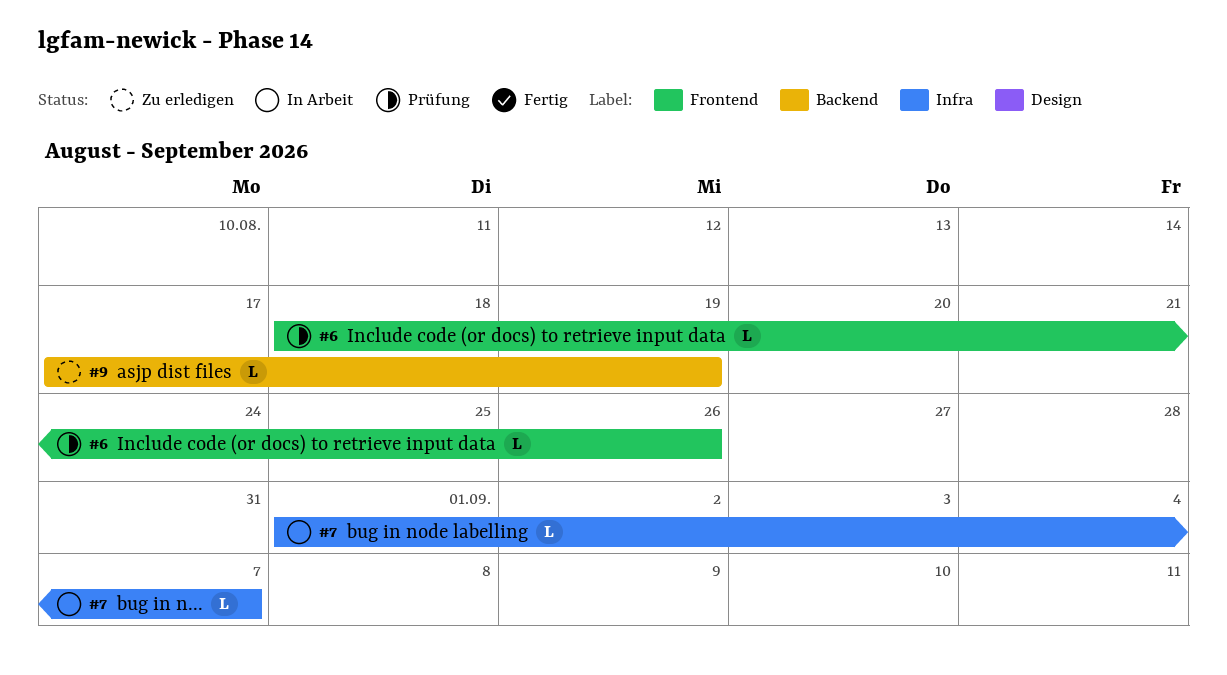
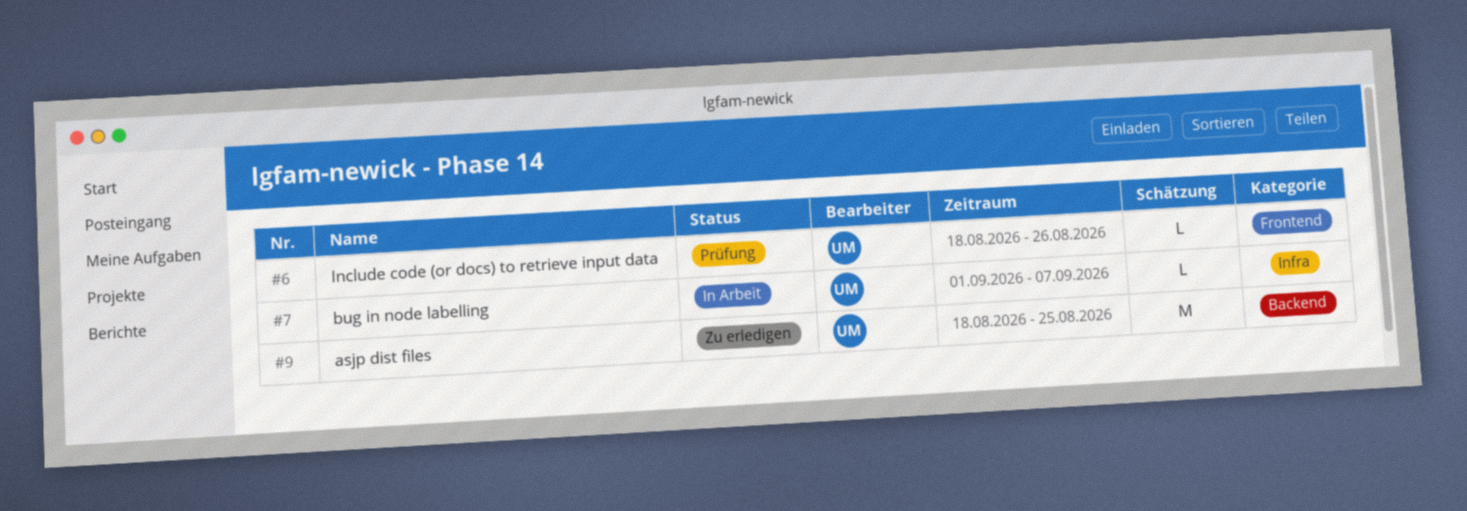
#9, estimate: L -> M
#9, start: Aug 17 -> Aug 18
#9, due: Aug 19 -> Aug 25

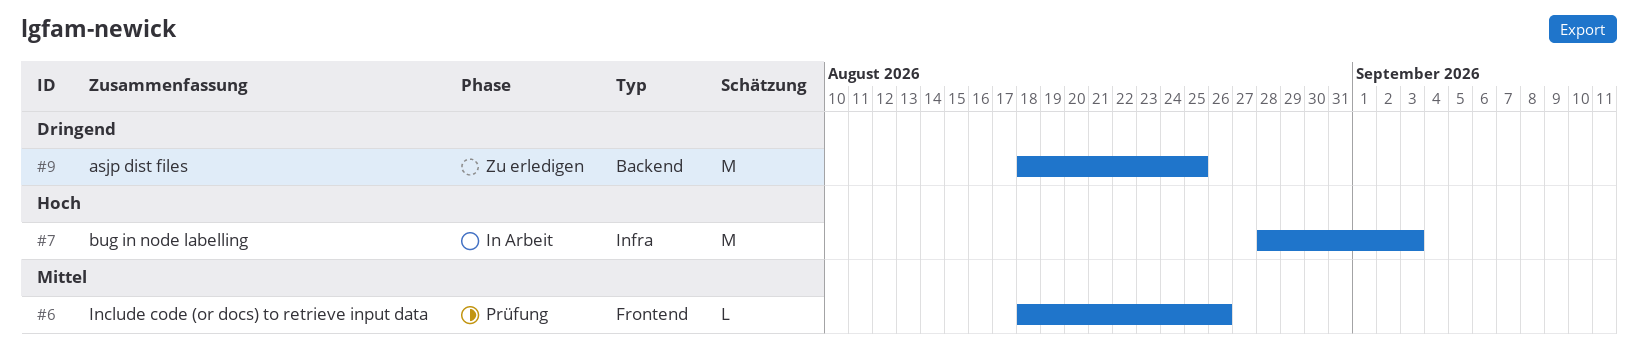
#7, estimate: L -> M
#7, start: Sep 1 -> Aug 28
#7, due: Sep 7 -> Sep 3

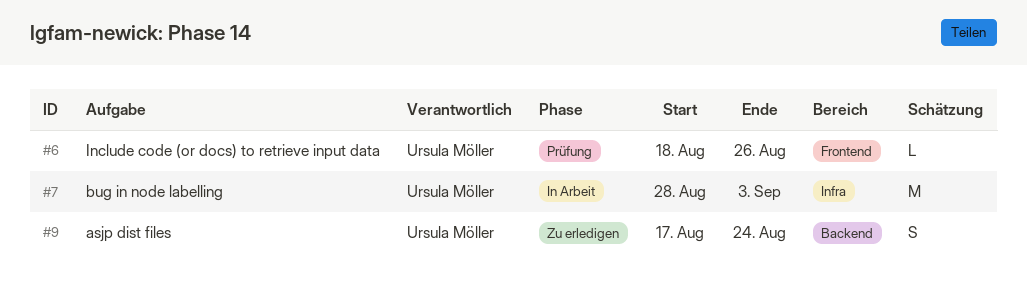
#9, estimate: M -> S
#9, start: Aug 18 -> Aug 17
#9, due: Aug 25 -> Aug 24

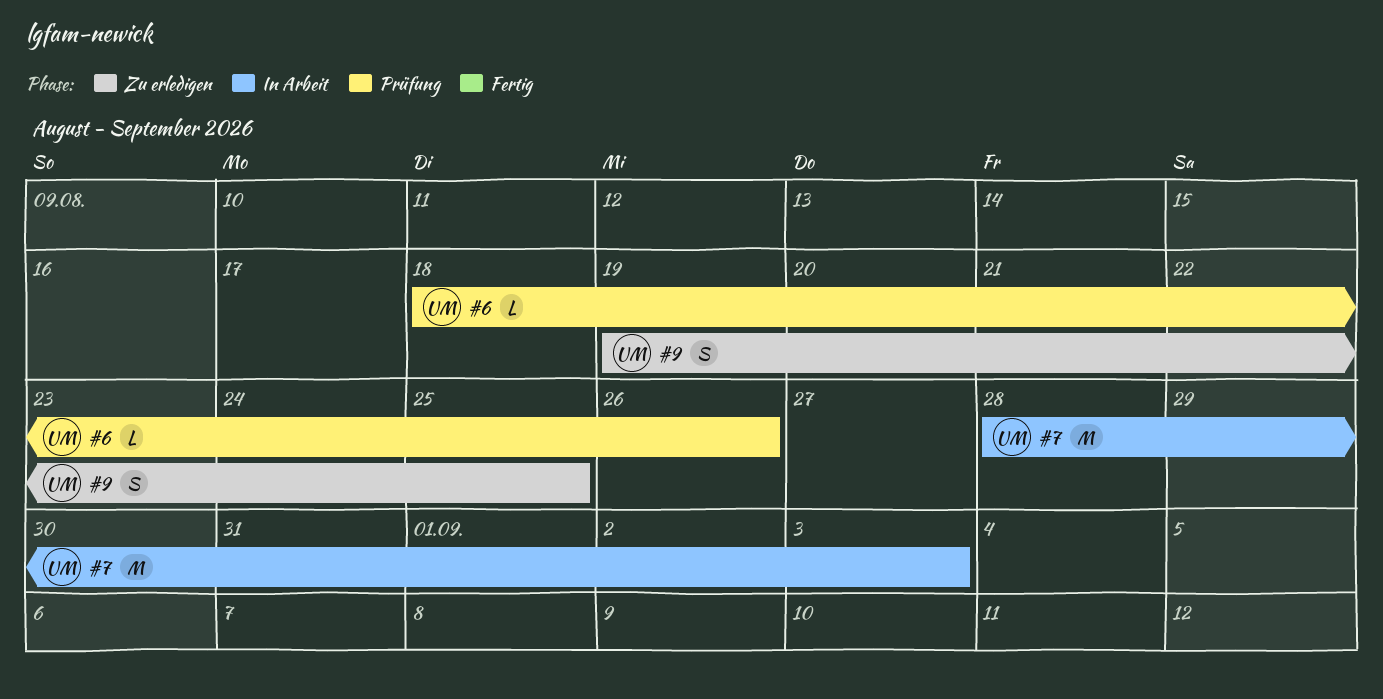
#9, start: Aug 17 -> Aug 19
#9, due: Aug 24 -> Aug 25

